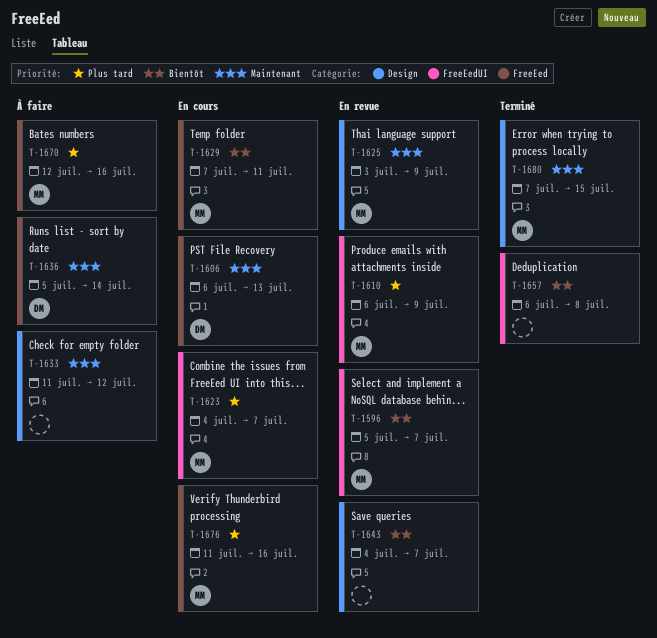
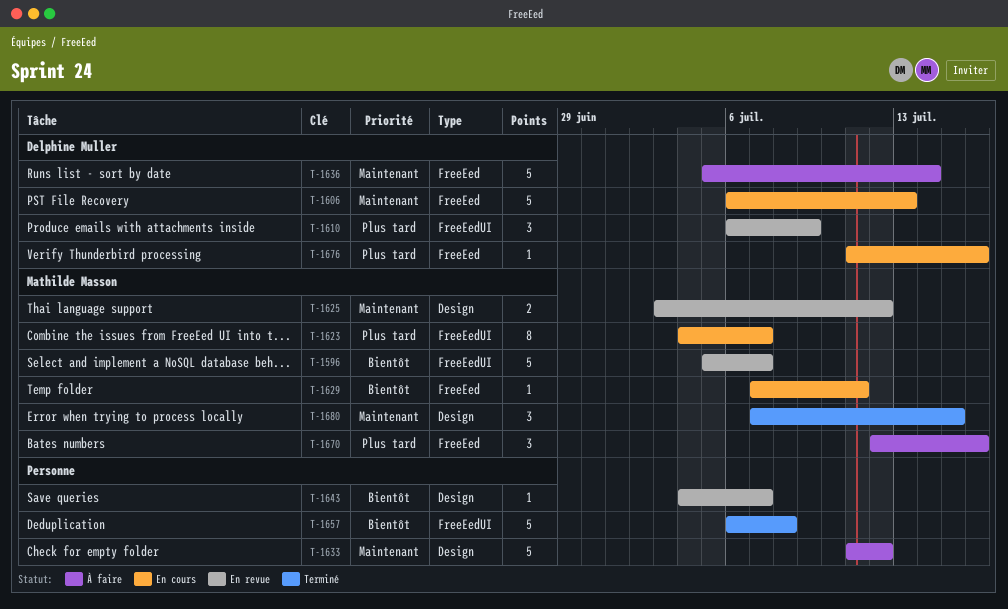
T-1610, owner: Mathilde Masson -> Delphine Muller
T-1625, due: Jul 9 -> Jul 12
T-1676, owner: Mathilde Masson -> Delphine Muller

